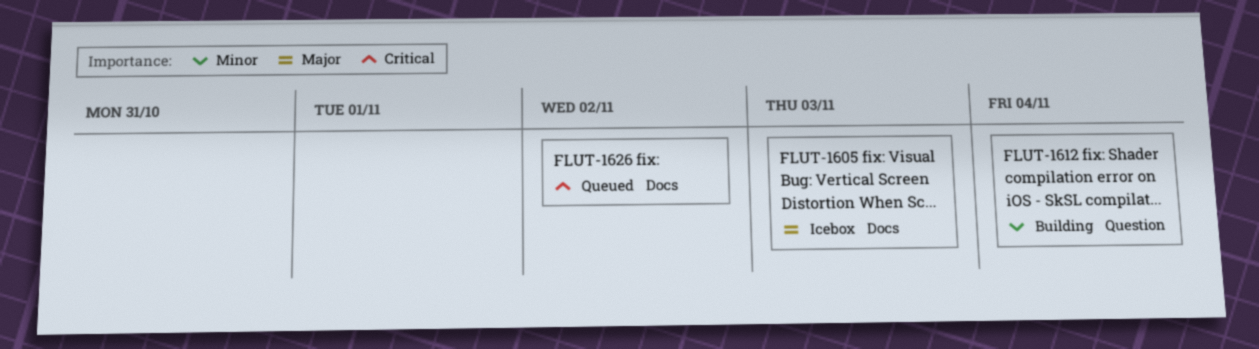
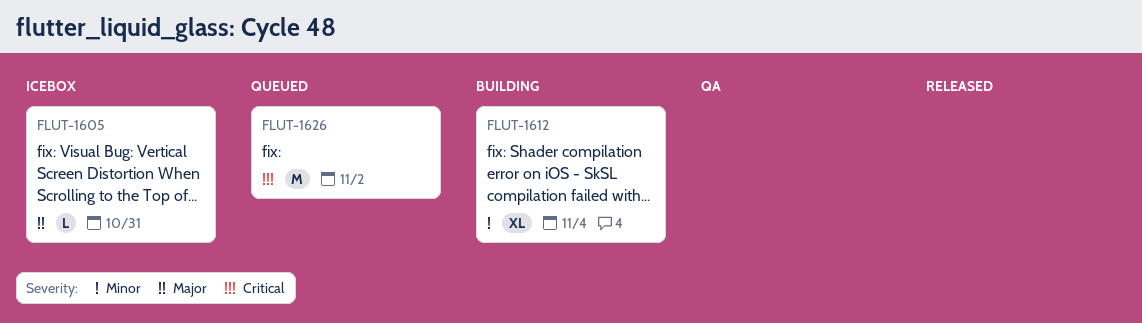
FLUT-1605, due: Nov 3 -> Oct 31

